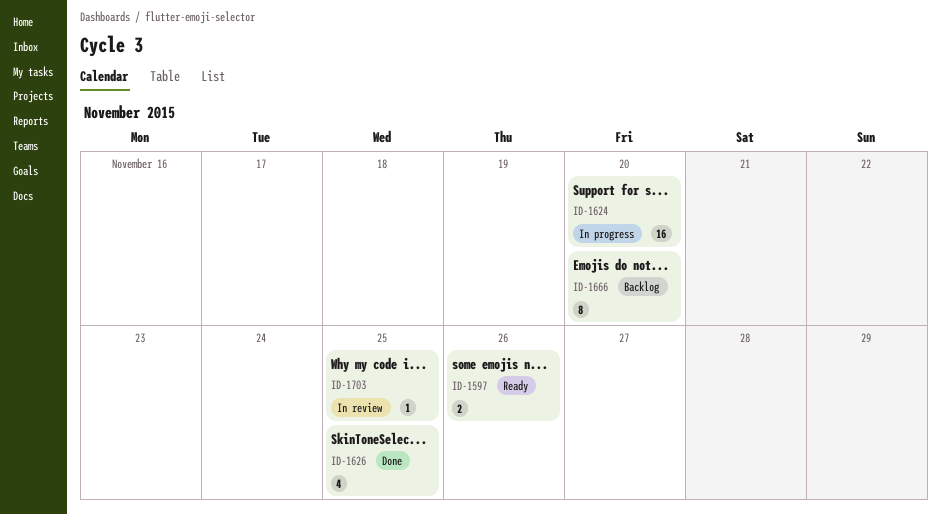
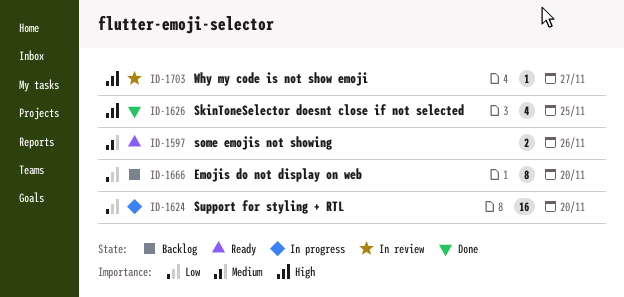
ID-1703, due: Nov 25 -> Nov 27

